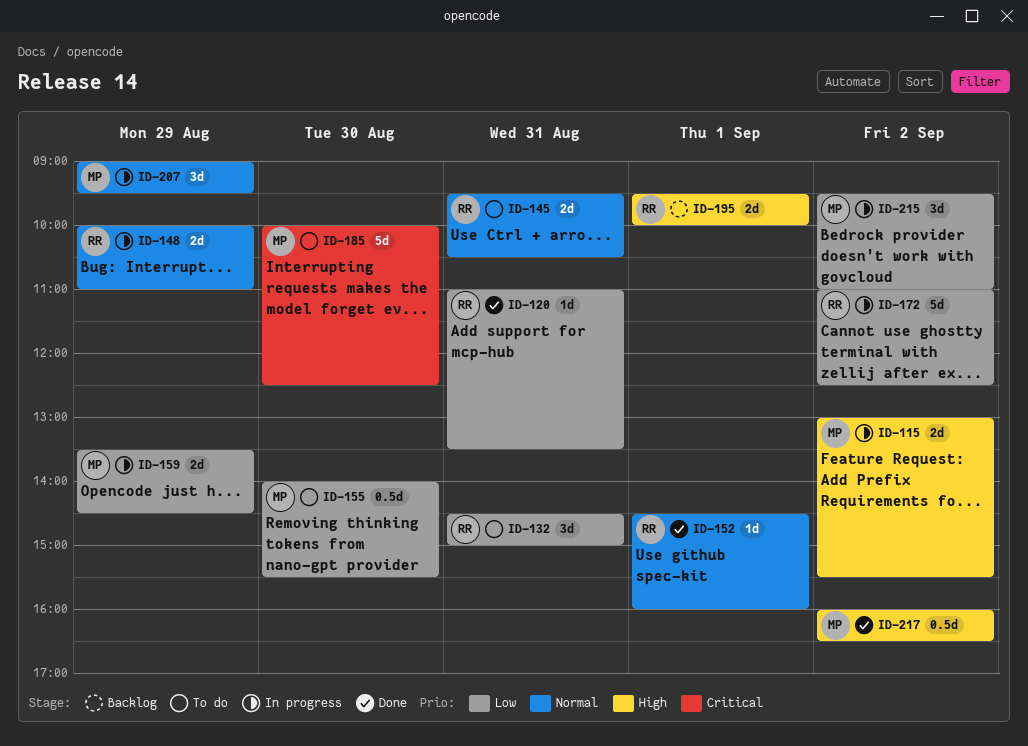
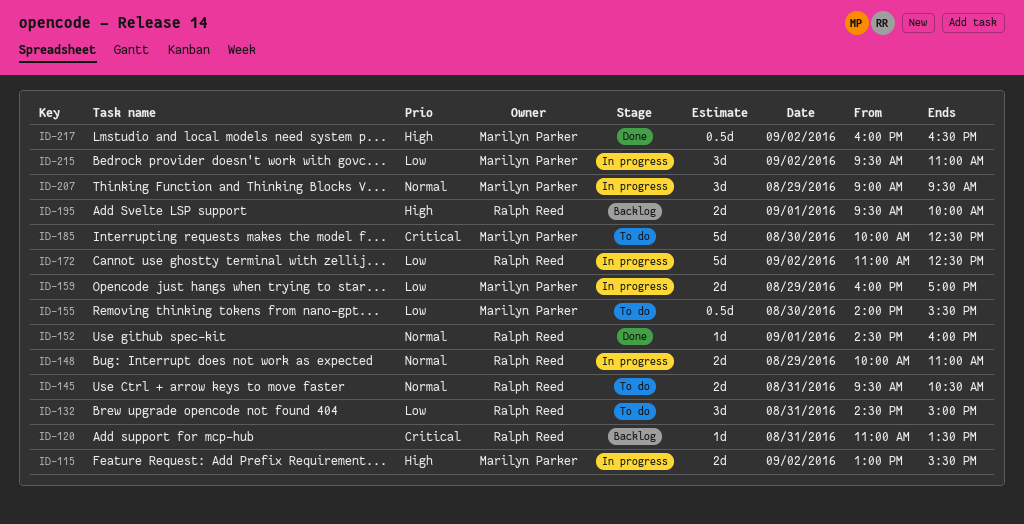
ID-120, status: Done -> Backlog
ID-120, priority: Low -> Critical
ID-159, begins: 13:30 -> 16:00
ID-159, ends: 14:30 -> 17:00

